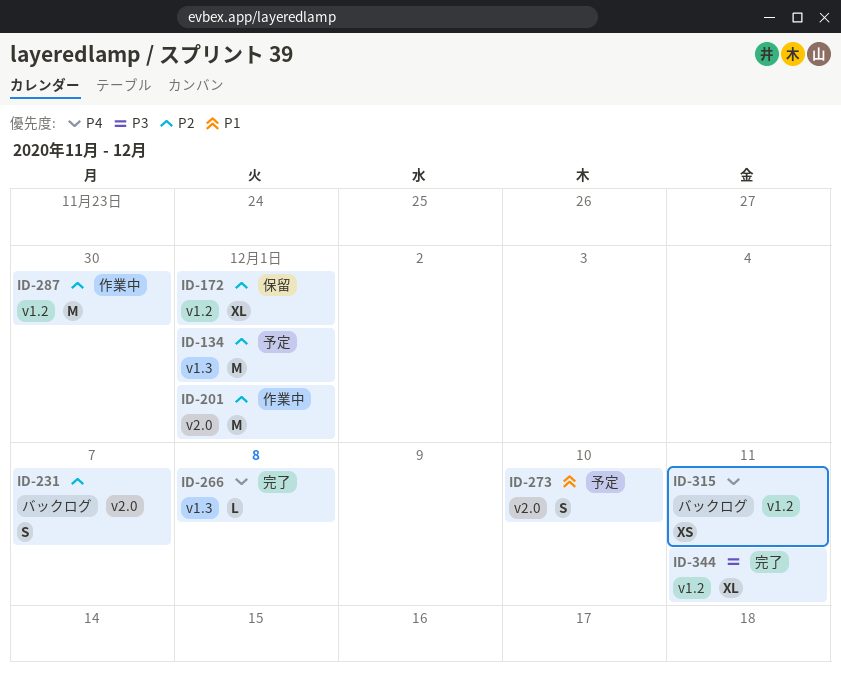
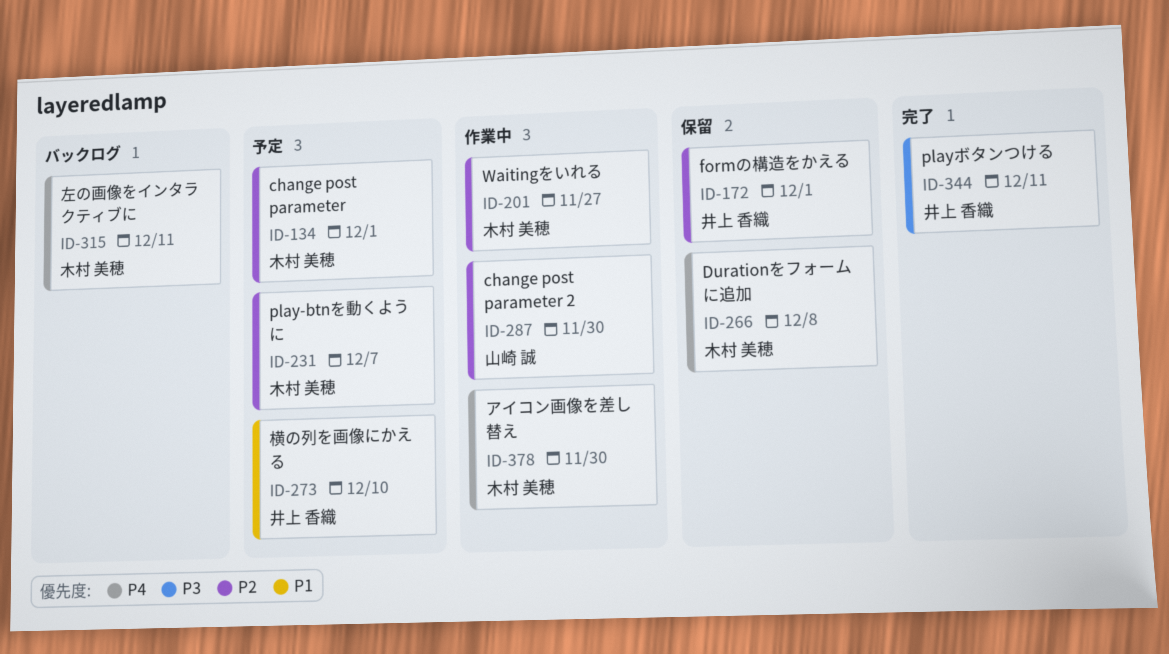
ID-201, due: Dec 1 -> Nov 27
ID-231, status: バックログ -> 予定
ID-266, status: 完了 -> 保留
ID-378: none -> present

